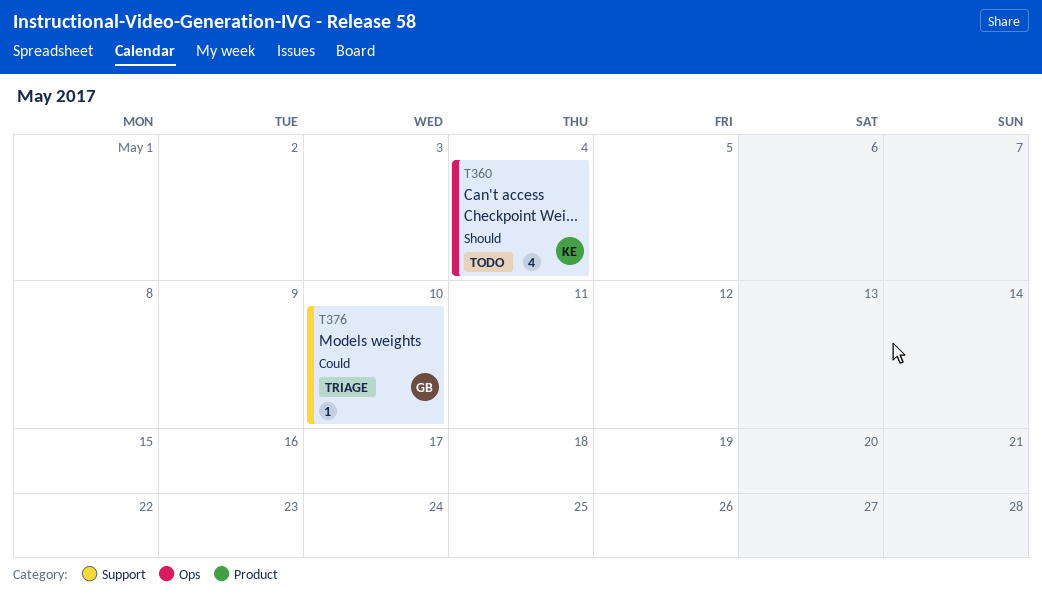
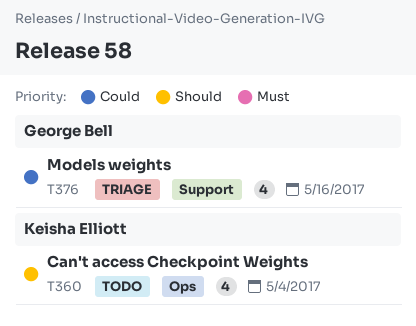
T376, estimate: 1 -> 4
T376, due: May 10 -> May 16

